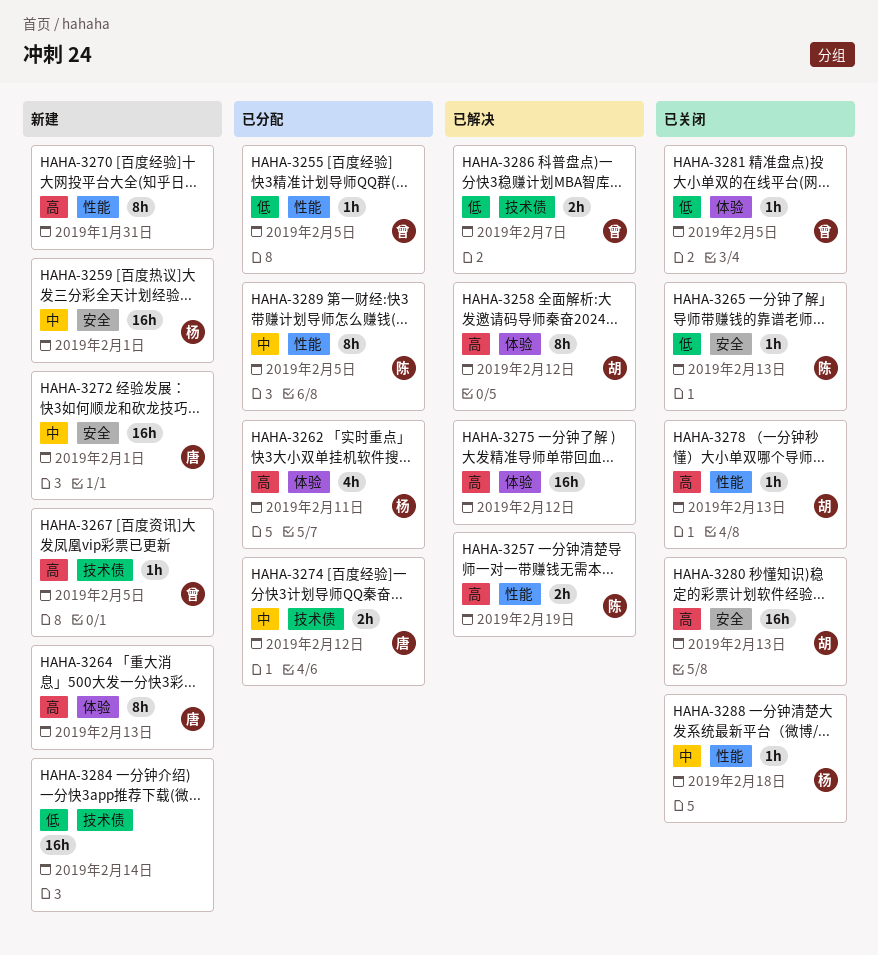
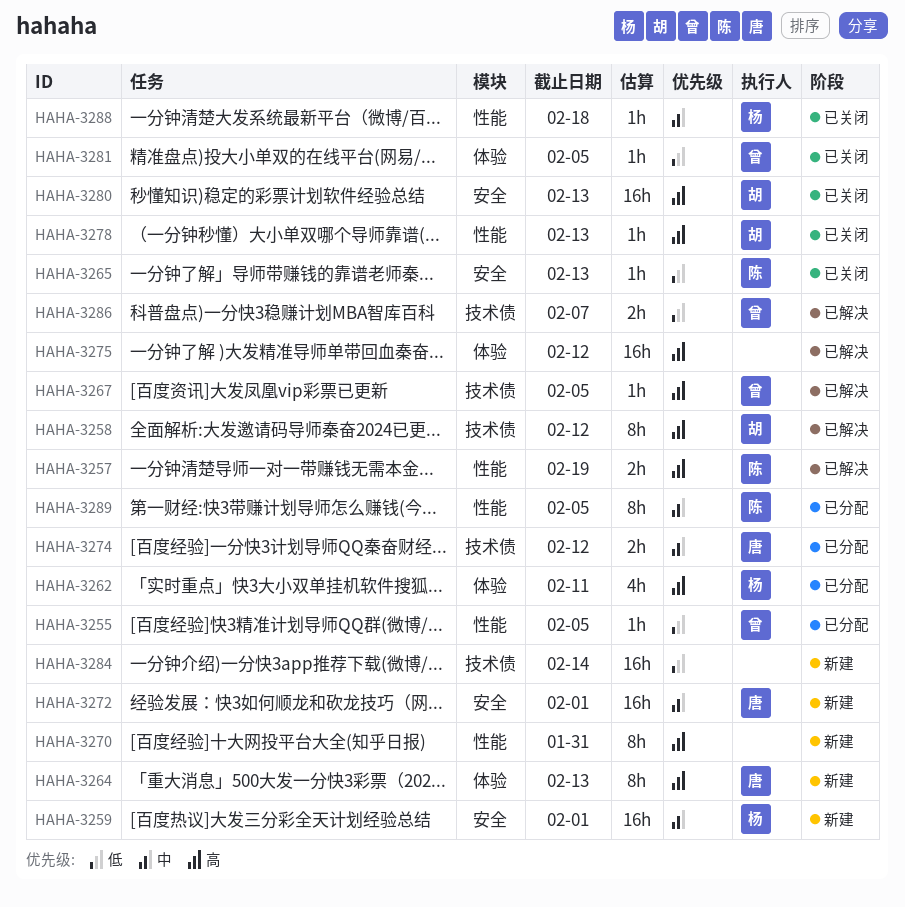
HAHA-3258, label: 体验 -> 技术债
HAHA-3267, status: 新建 -> 已解决

